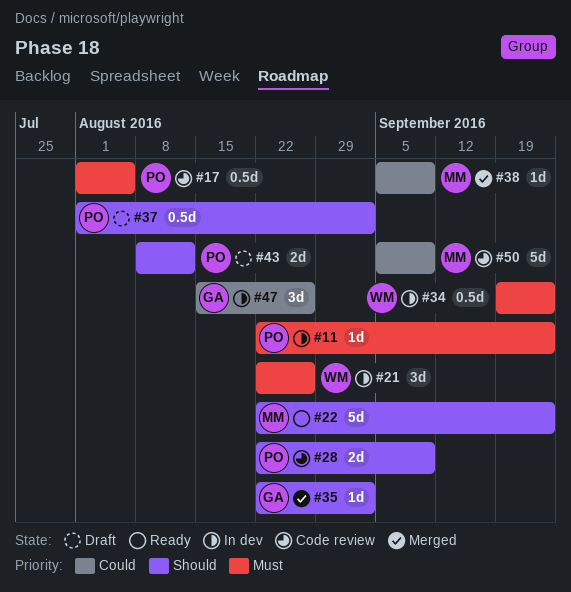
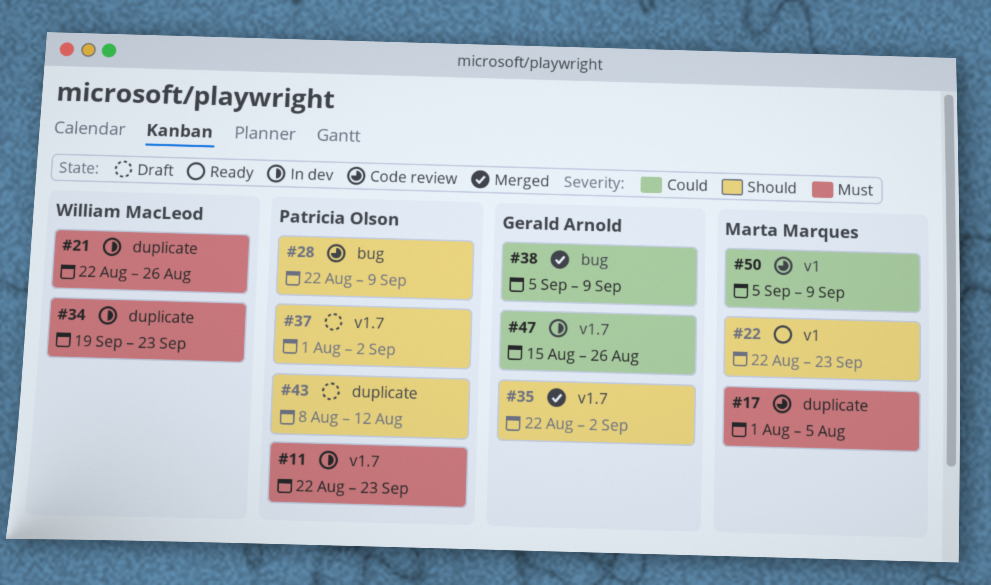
#17, owner: Patricia Olson -> Marta Marques
#38, owner: Marta Marques -> Gerald Arnold

